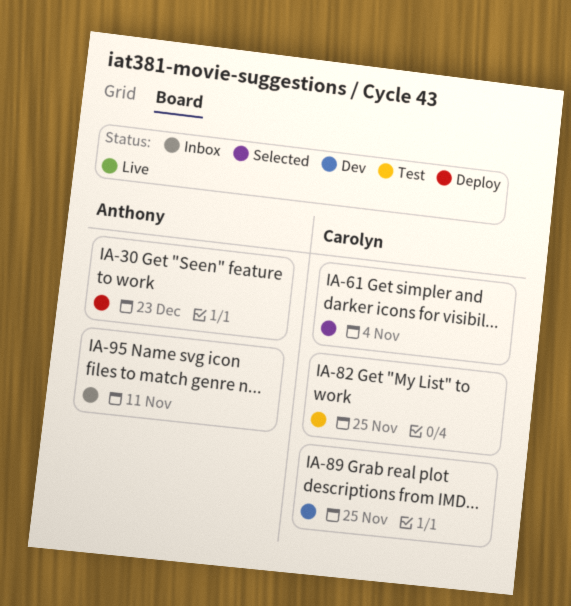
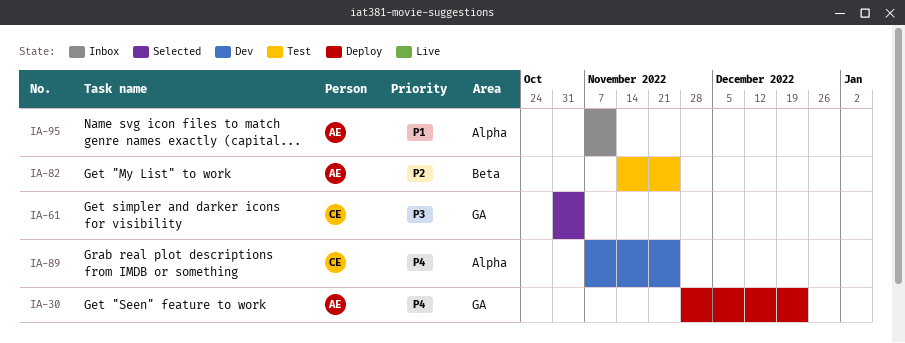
IA-82, owner: Carolyn -> Anthony

